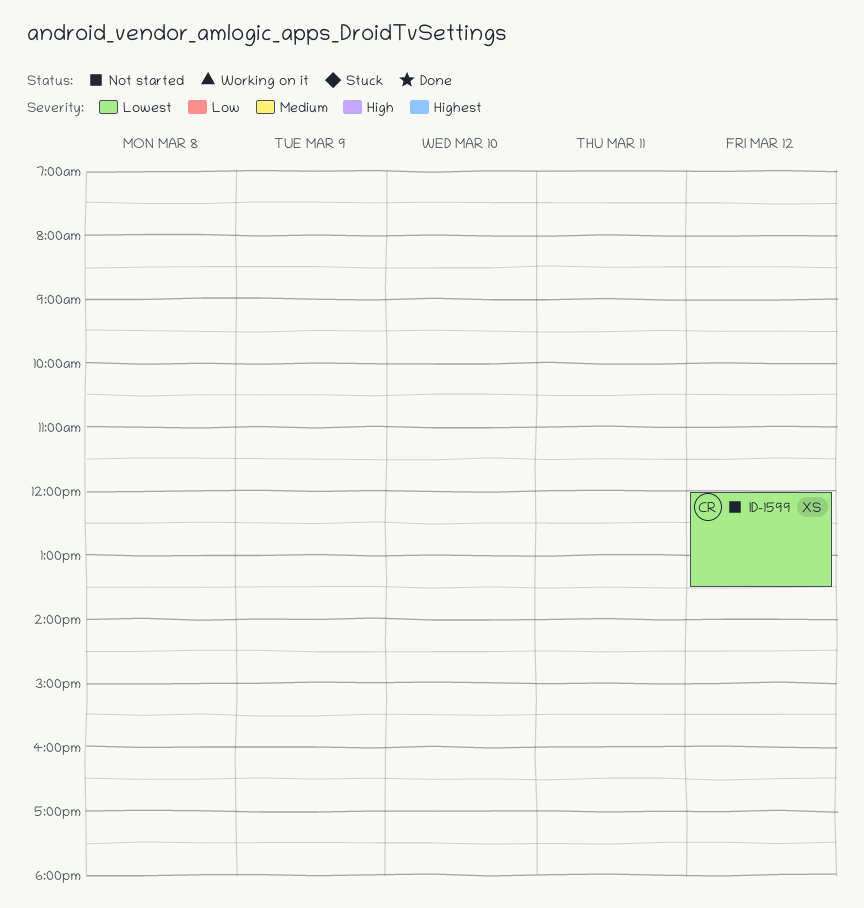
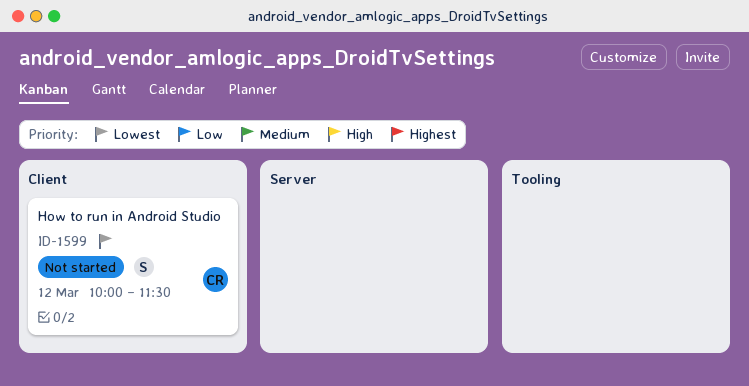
ID-1599, estimate: XS -> S
ID-1599, begins: 12:00 -> 10:00
ID-1599, ends: 13:30 -> 11:30

